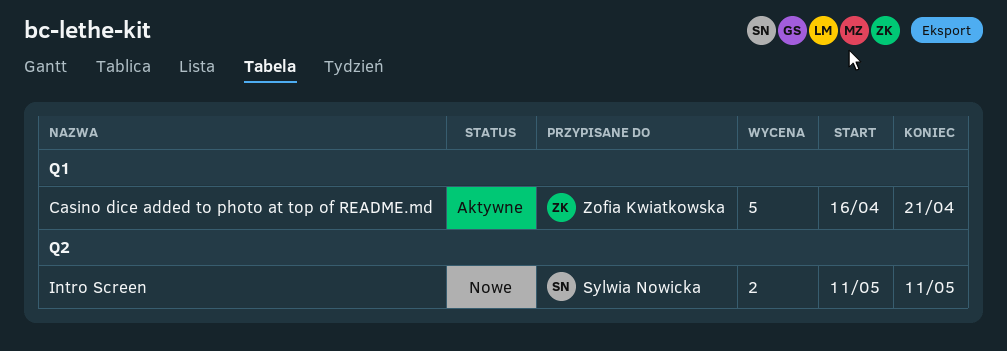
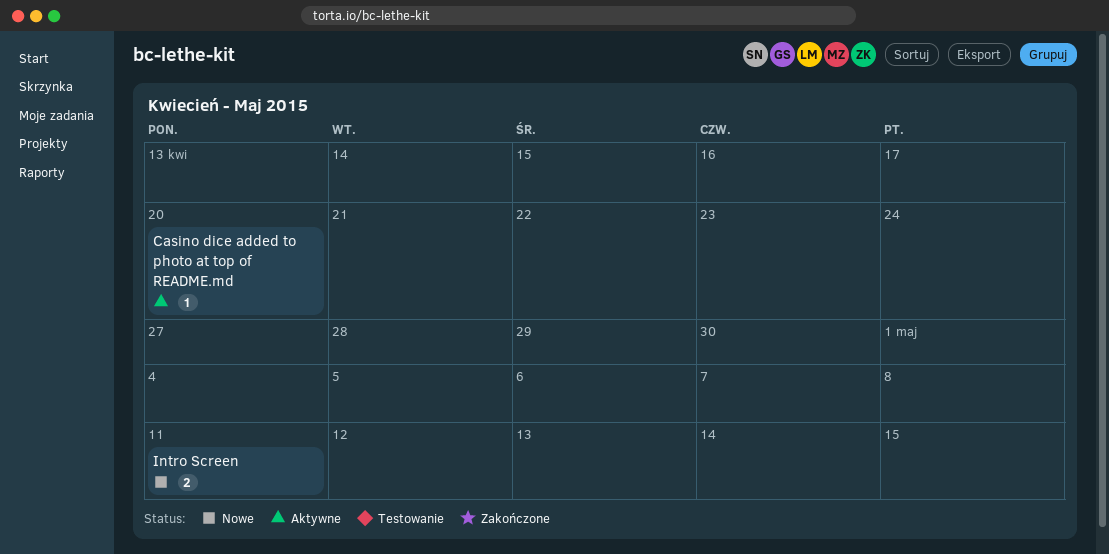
Casino dice added to photo at top of README.md, estimate: 5 -> 1
Casino dice added to photo at top of README.md, due: Apr 21 -> Apr 20

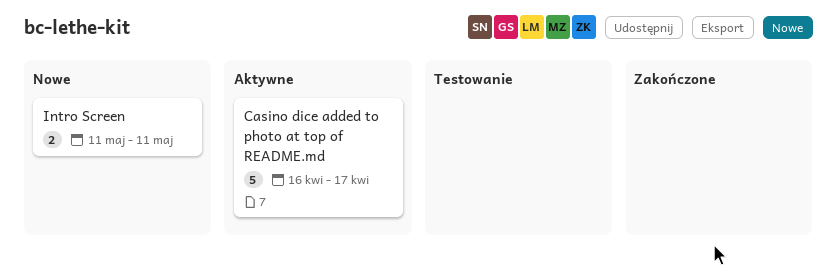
Casino dice added to photo at top of README.md, estimate: 1 -> 5
Casino dice added to photo at top of README.md, due: Apr 20 -> Apr 17

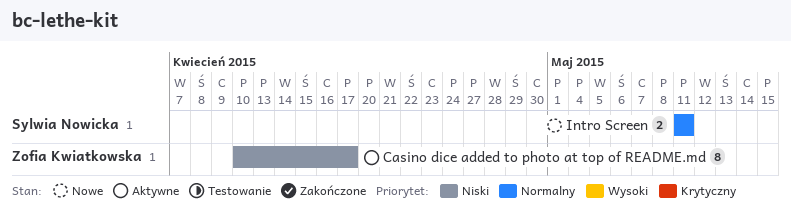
Casino dice added to photo at top of README.md, estimate: 5 -> 8
Casino dice added to photo at top of README.md, start: Apr 16 -> Apr 10

